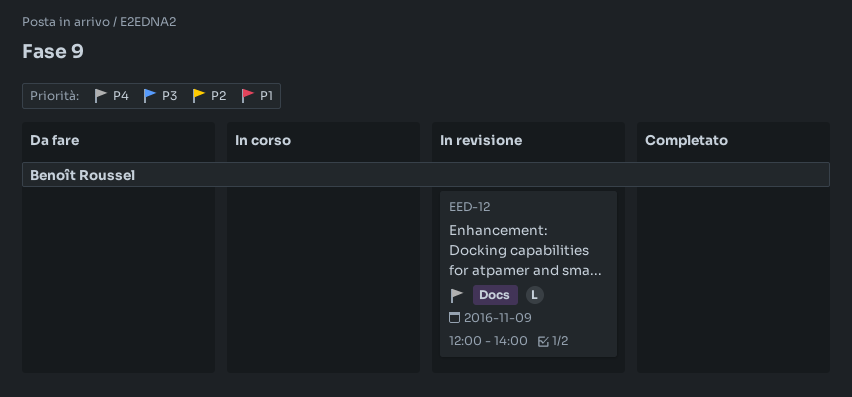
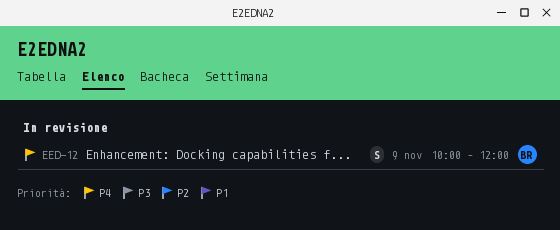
EED-12, estimate: L -> S
EED-12, begins: 12:00 -> 10:00
EED-12, ends: 14:00 -> 12:00

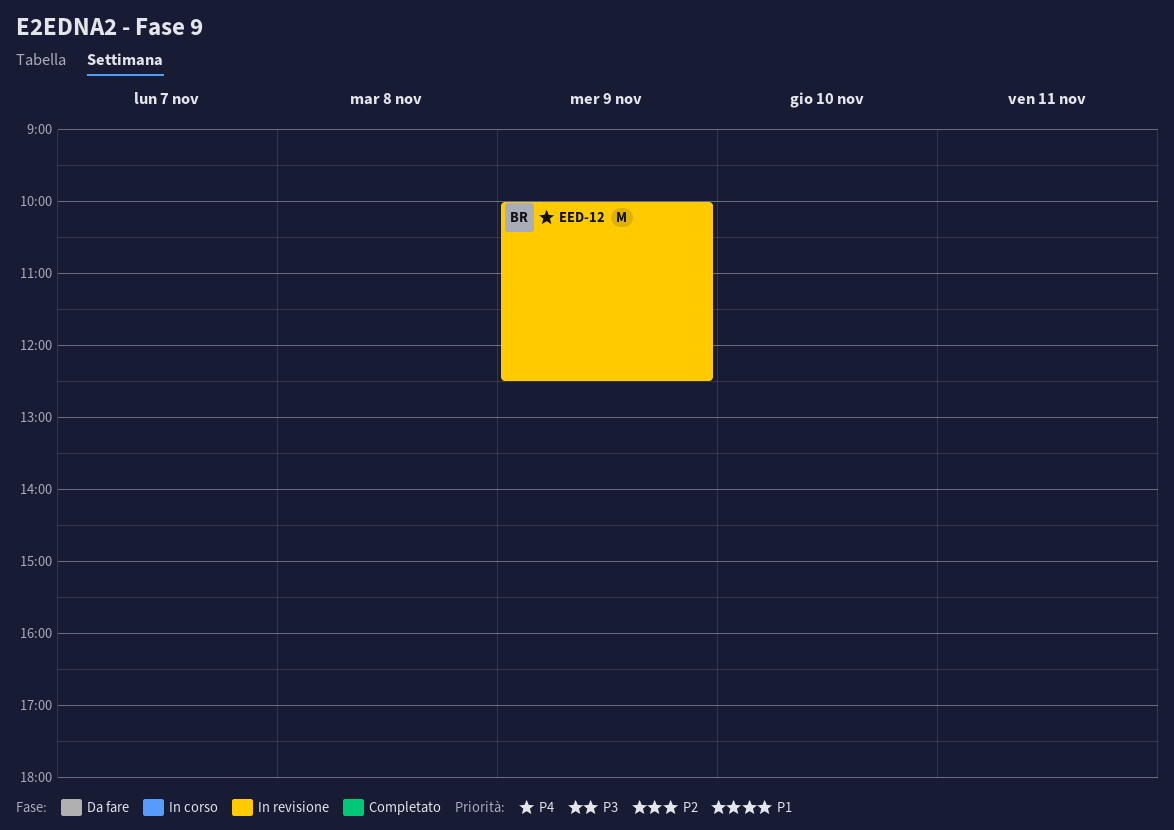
EED-12, estimate: S -> M
EED-12, ends: 12:00 -> 12:30

